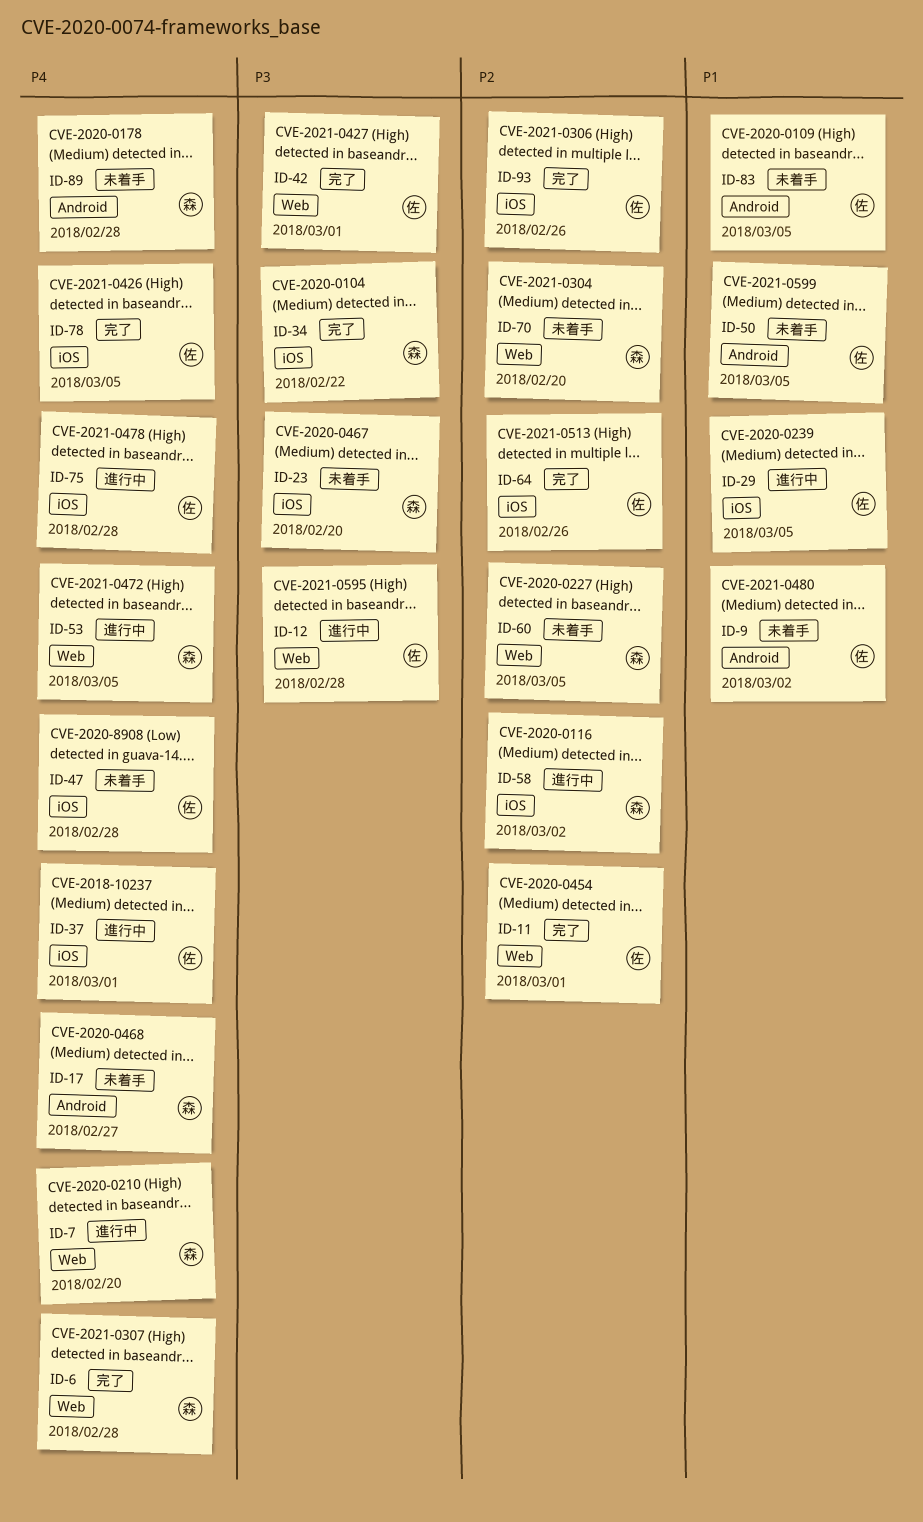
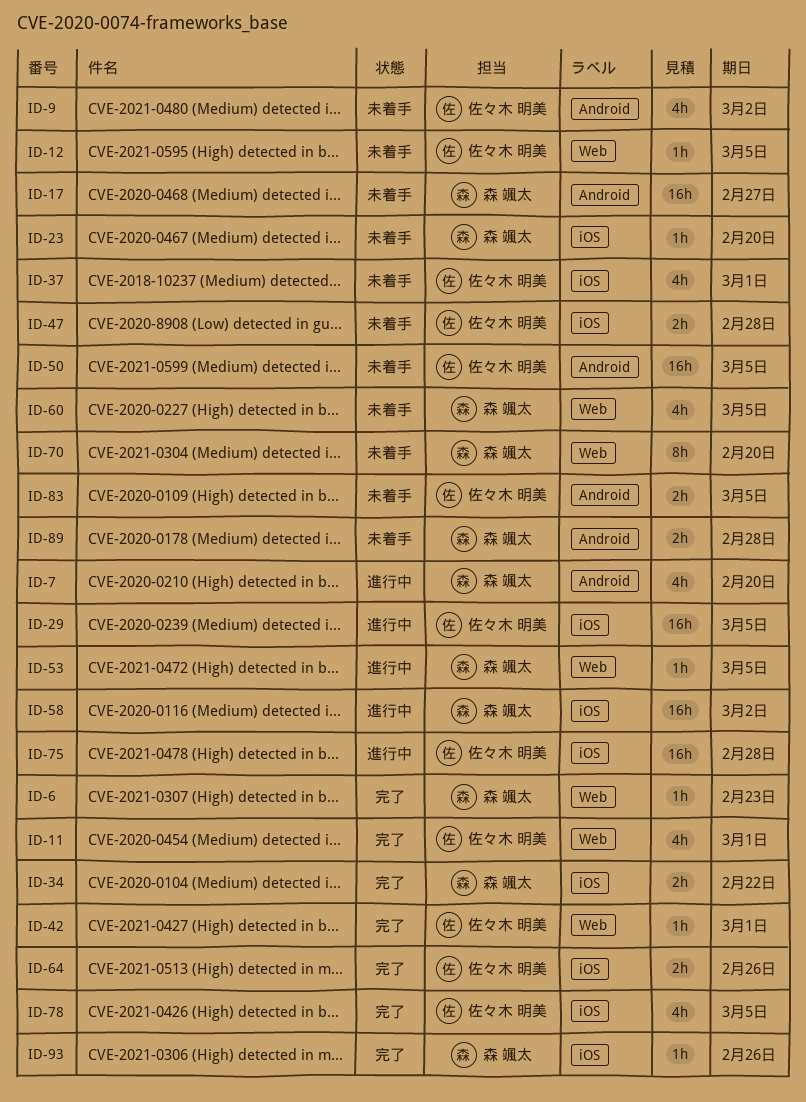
ID-6, due: Feb 28 -> Feb 23
ID-7, label: Web -> Android
ID-12, status: 進行中 -> 未着手
ID-12, due: Feb 28 -> Mar 5
ID-37, status: 進行中 -> 未着手
ID-93, owner: 佐々木 明美 -> 森 颯太

